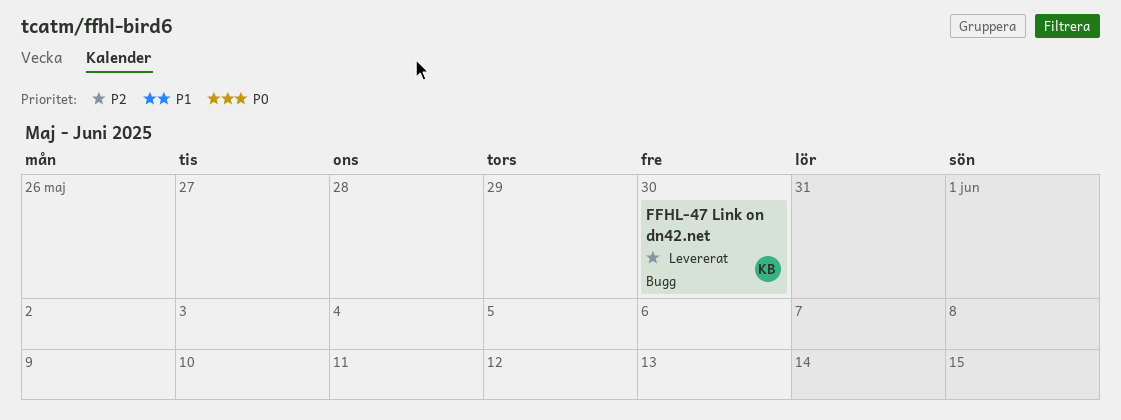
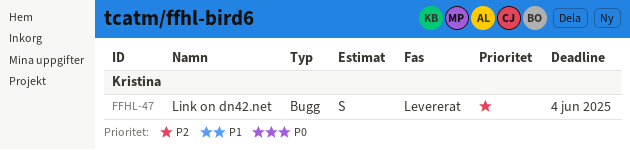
FFHL-47, due: May 30 -> Jun 4

